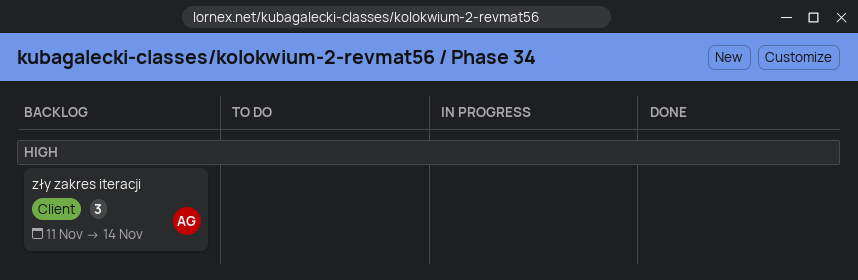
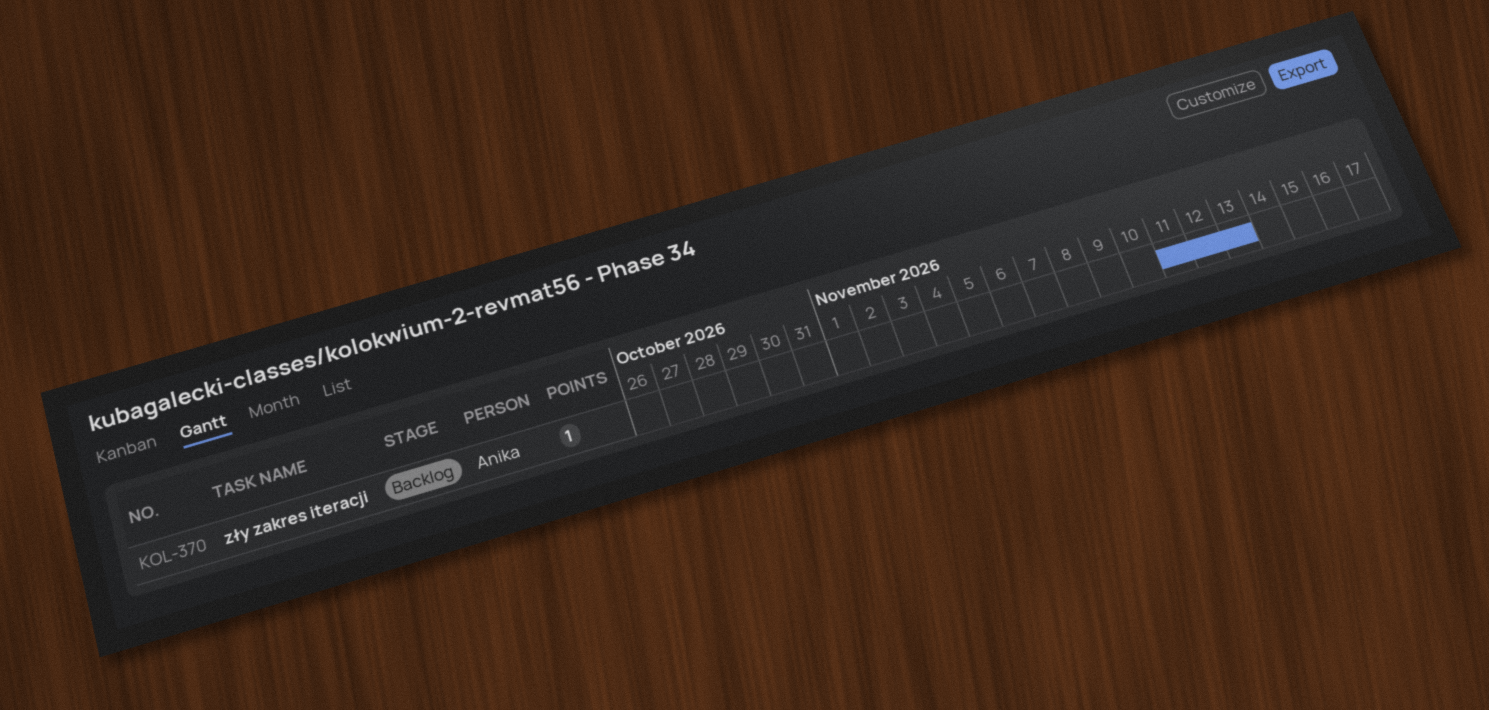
zły zakres iteracji, estimate: 3 -> 1
zły zakres iteracji, due: Nov 14 -> Nov 13

